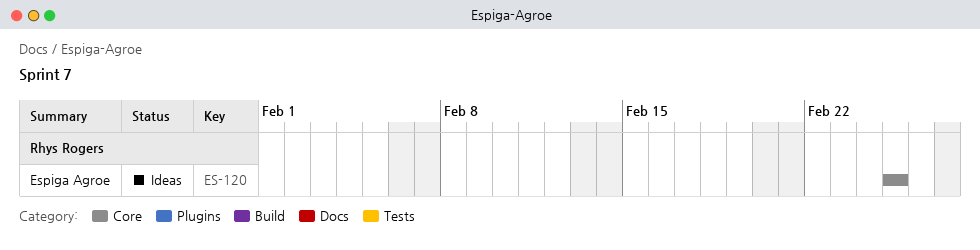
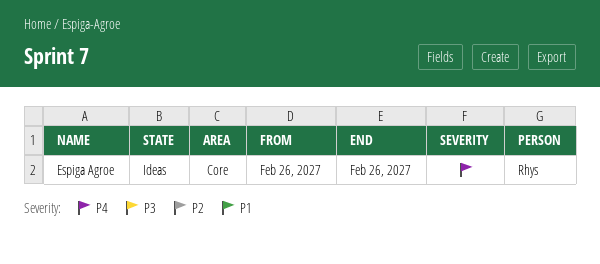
Espiga Agroe, start: Feb 25 -> Feb 26
Espiga Agroe, due: Feb 25 -> Feb 26

